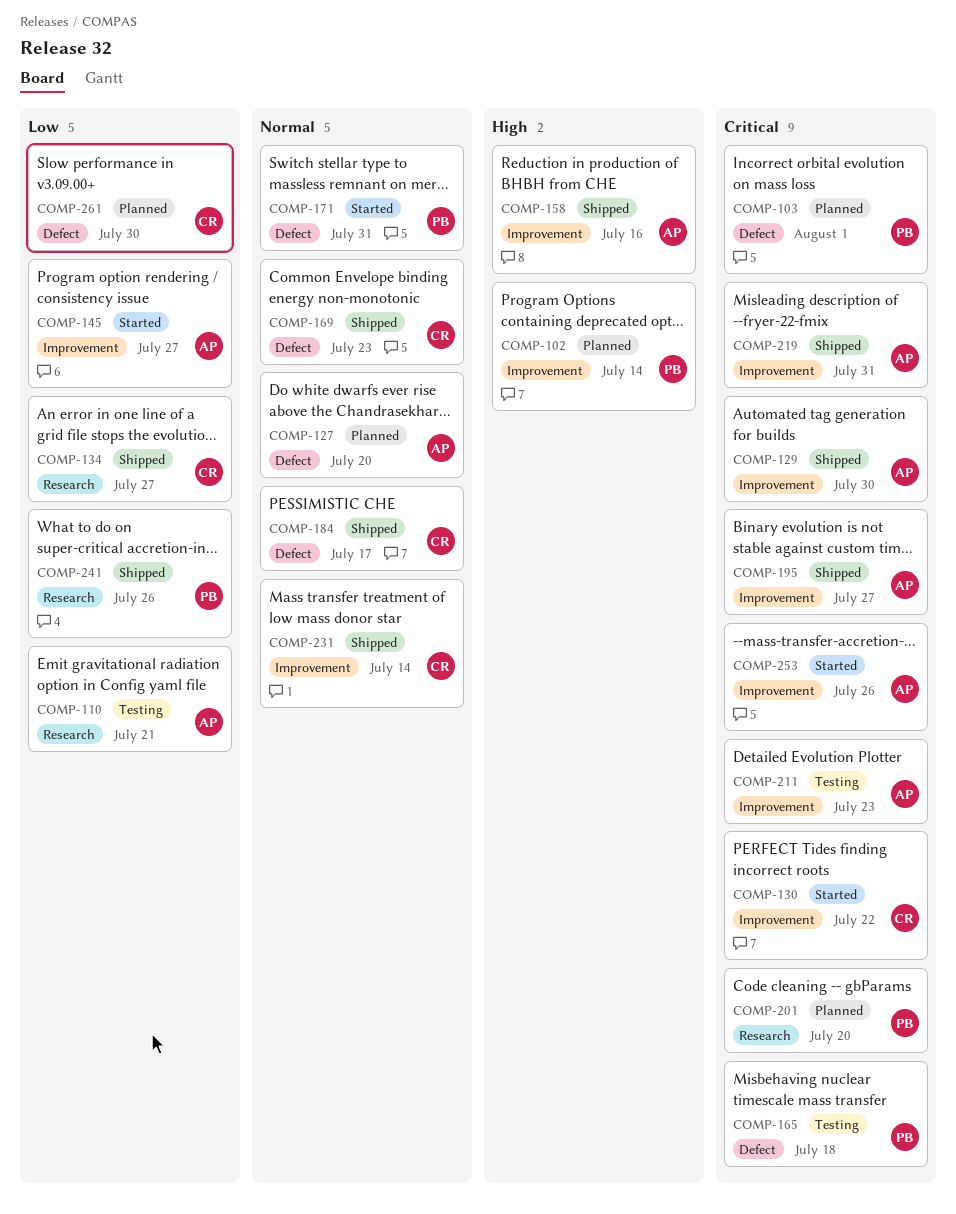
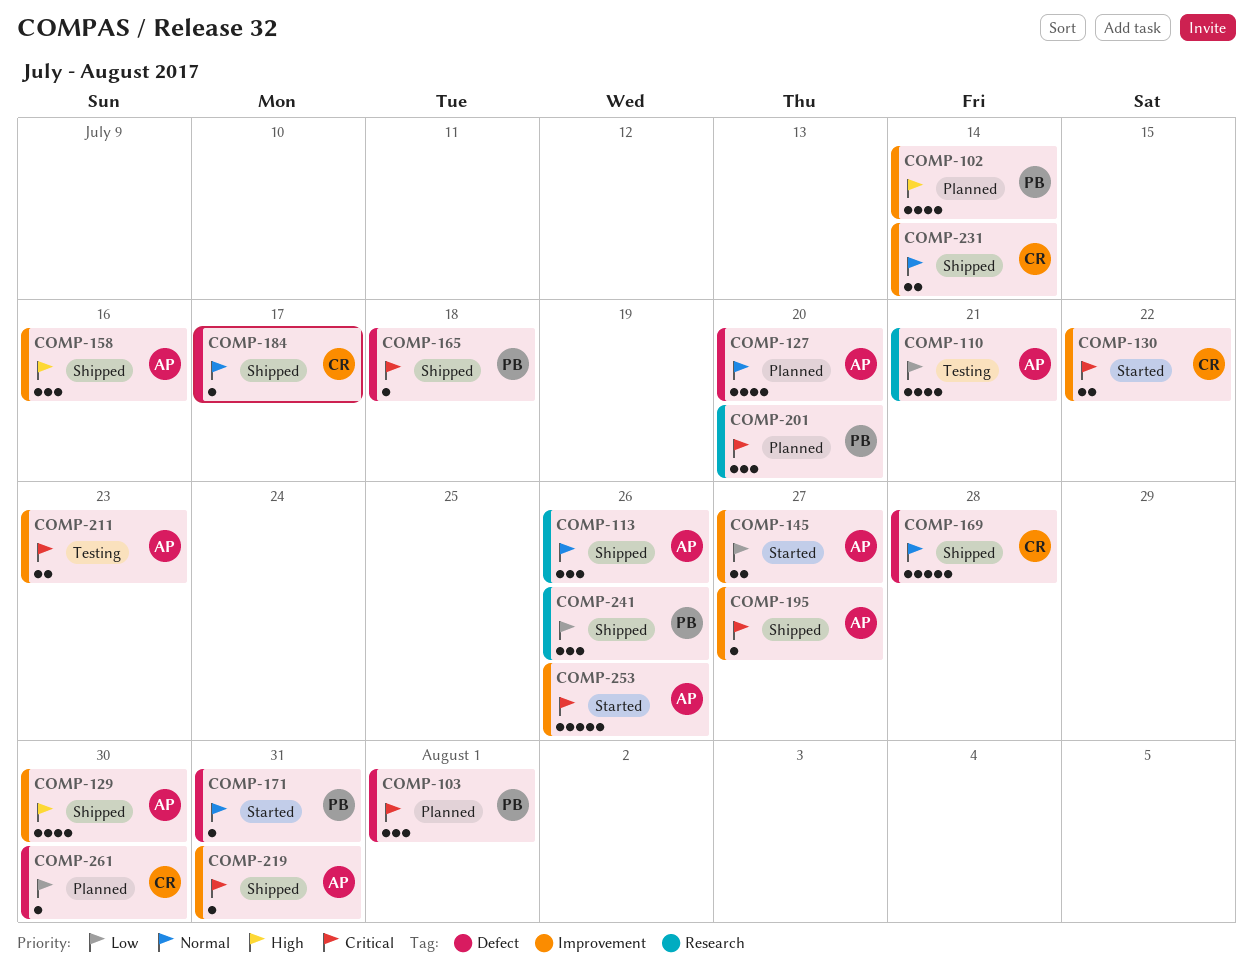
COMP-113: none -> present
COMP-129, priority: Critical -> High
COMP-134: present -> none
COMP-165, status: Testing -> Shipped
COMP-169, due: Jul 23 -> Jul 28

